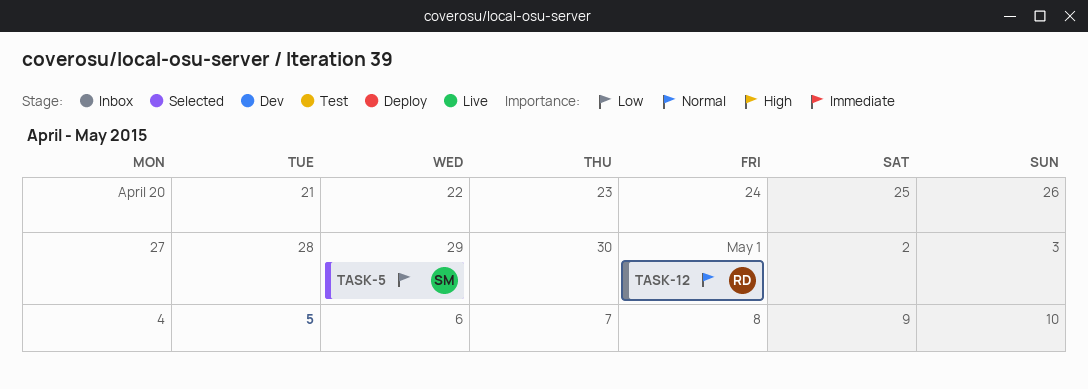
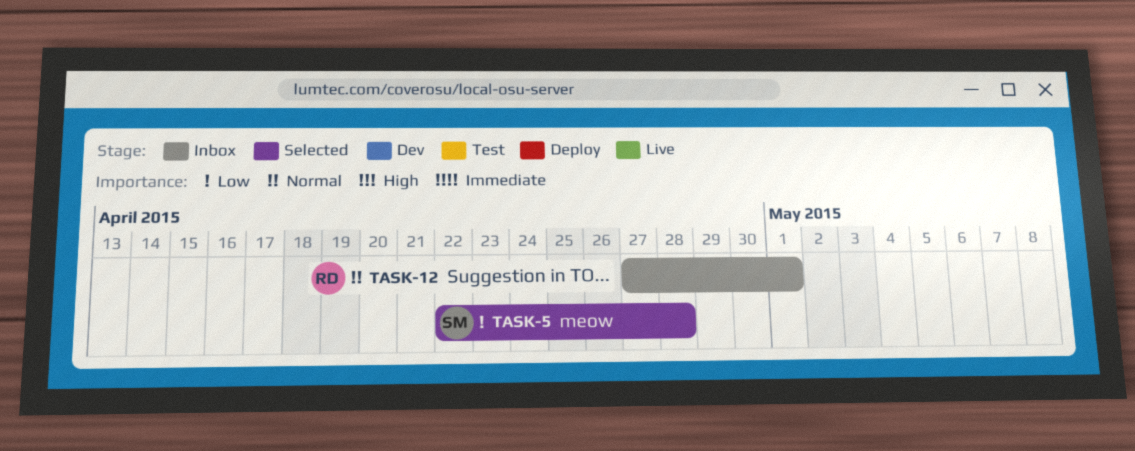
TASK-5, due: Apr 29 -> Apr 28

